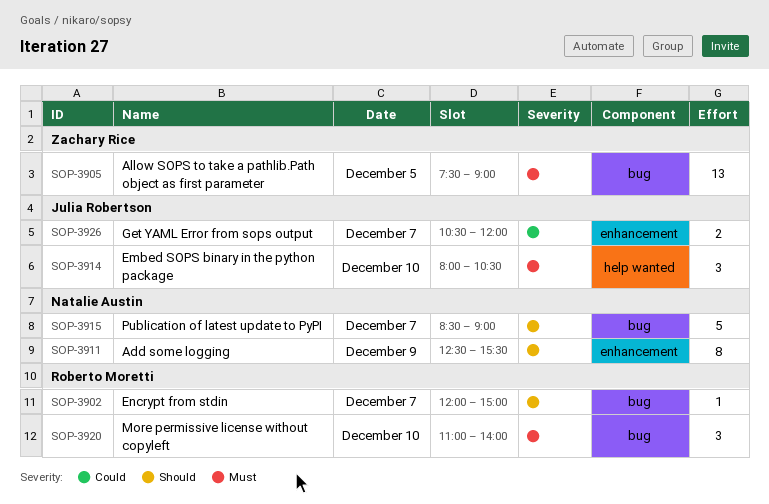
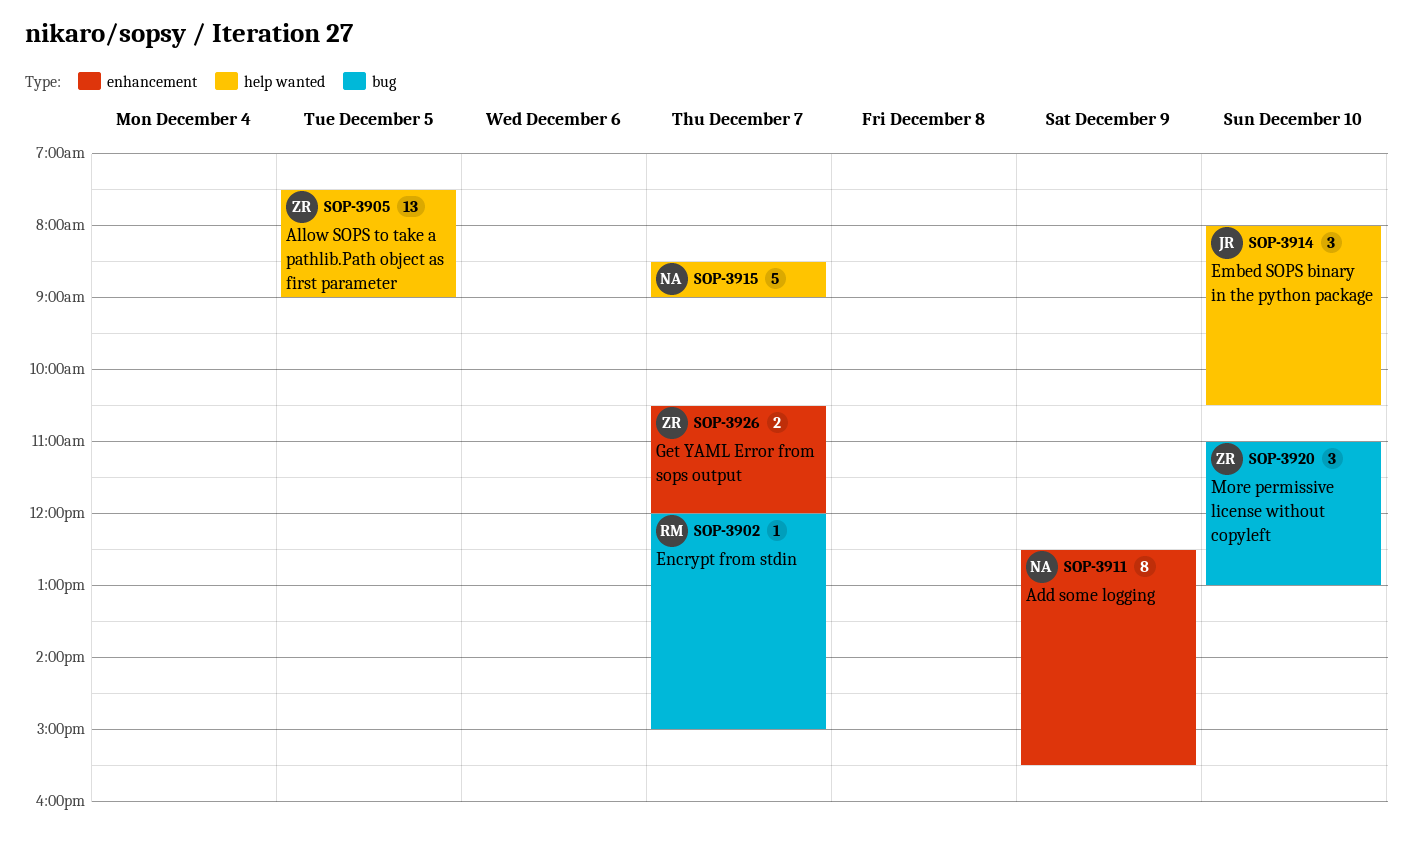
SOP-3905, label: bug -> help wanted
SOP-3915, label: bug -> help wanted
SOP-3920, owner: Roberto Moretti -> Zachary Rice
SOP-3920, ends: 14:00 -> 13:00
SOP-3926, owner: Julia Robertson -> Zachary Rice

